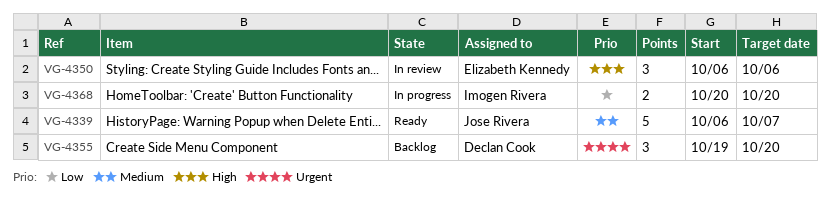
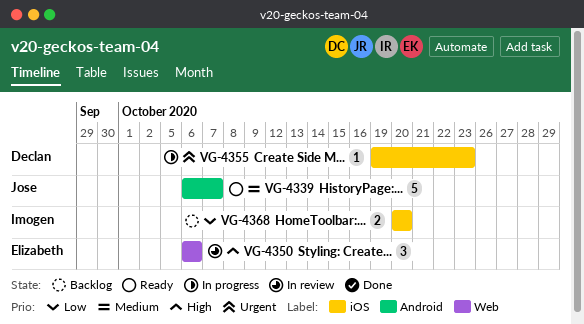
VG-4355, status: Backlog -> In progress
VG-4355, estimate: 3 -> 1
VG-4355, due: Oct 20 -> Oct 23
VG-4368, status: In progress -> Backlog

